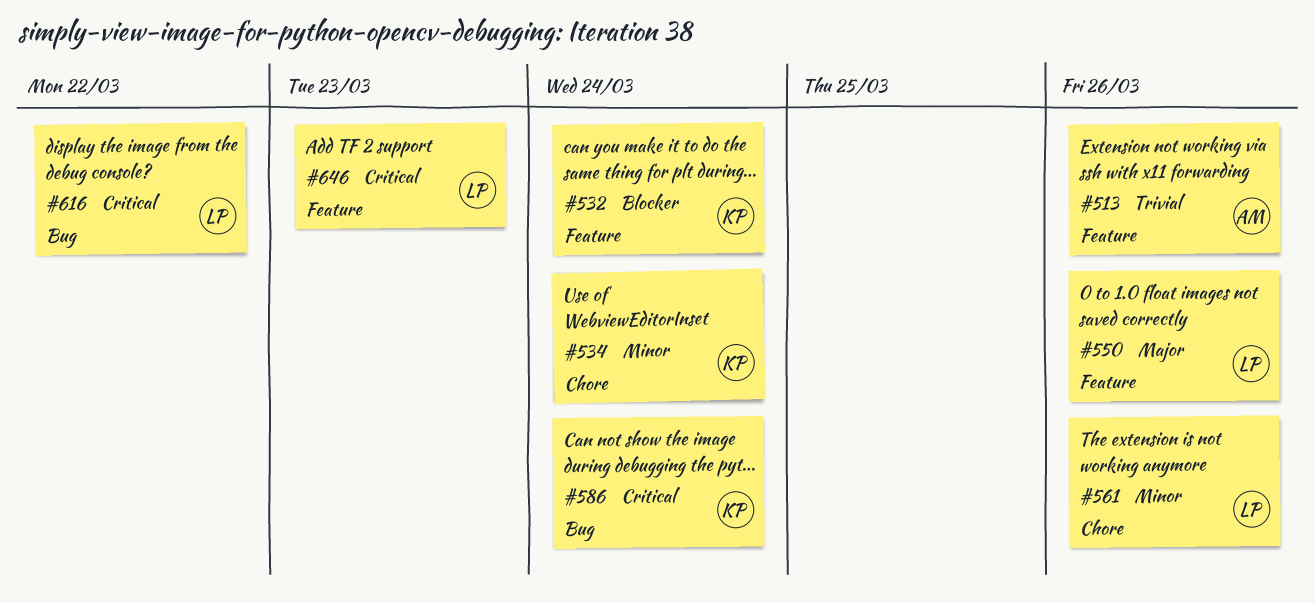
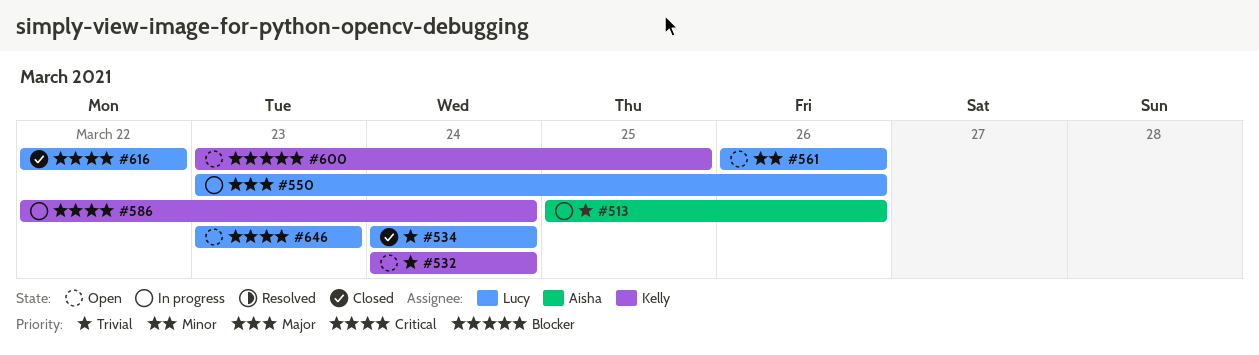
#532, priority: Blocker -> Trivial
#534, owner: Kelly -> Lucy
#534, priority: Minor -> Trivial
#600: none -> present

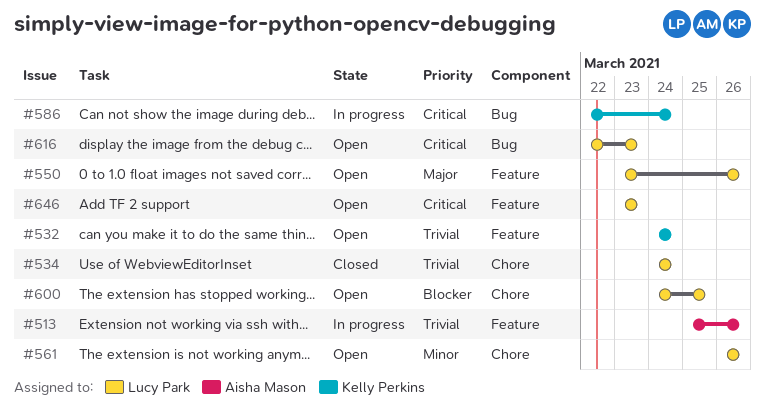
#550, status: In progress -> Open
#600, owner: Kelly Perkins -> Lucy Park
#600, start: Mar 23 -> Mar 24
#616, status: Closed -> Open
#616, due: Mar 22 -> Mar 23

